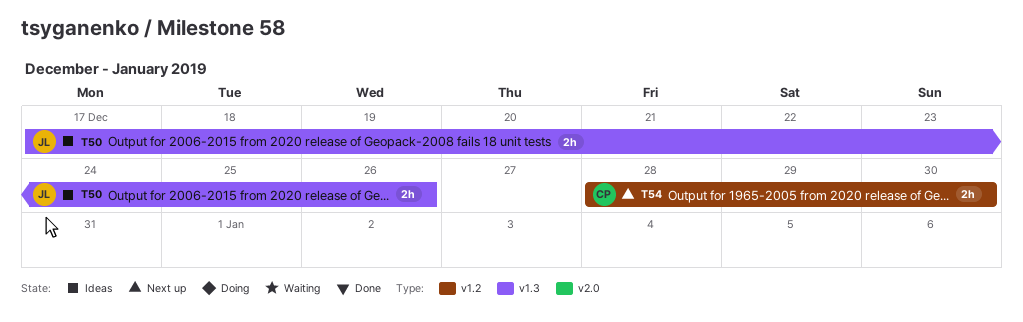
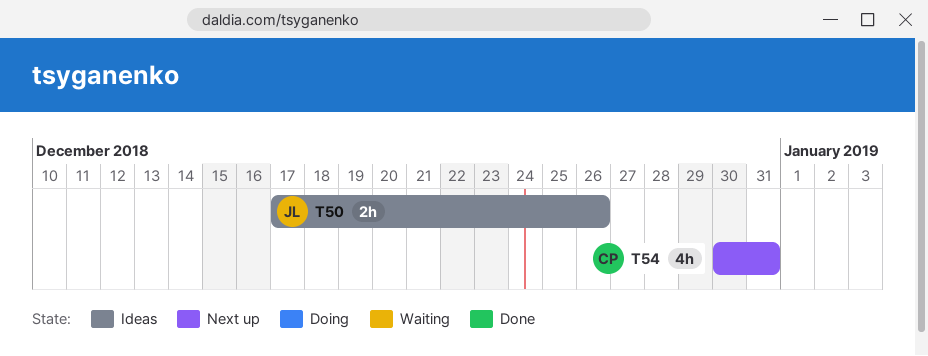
T54, estimate: 2h -> 4h
T54, start: Dec 28 -> Dec 30
T54, due: Dec 30 -> Dec 31

